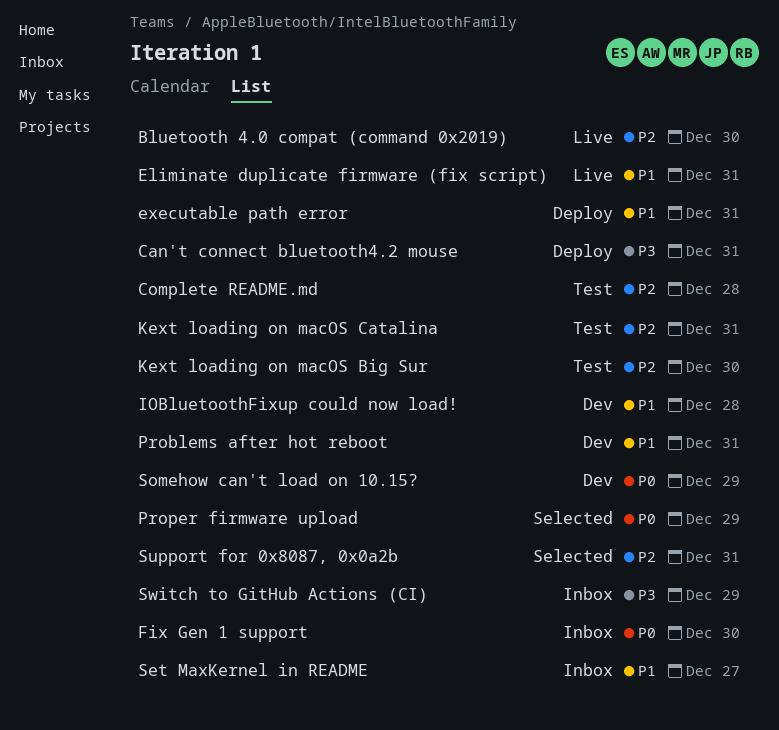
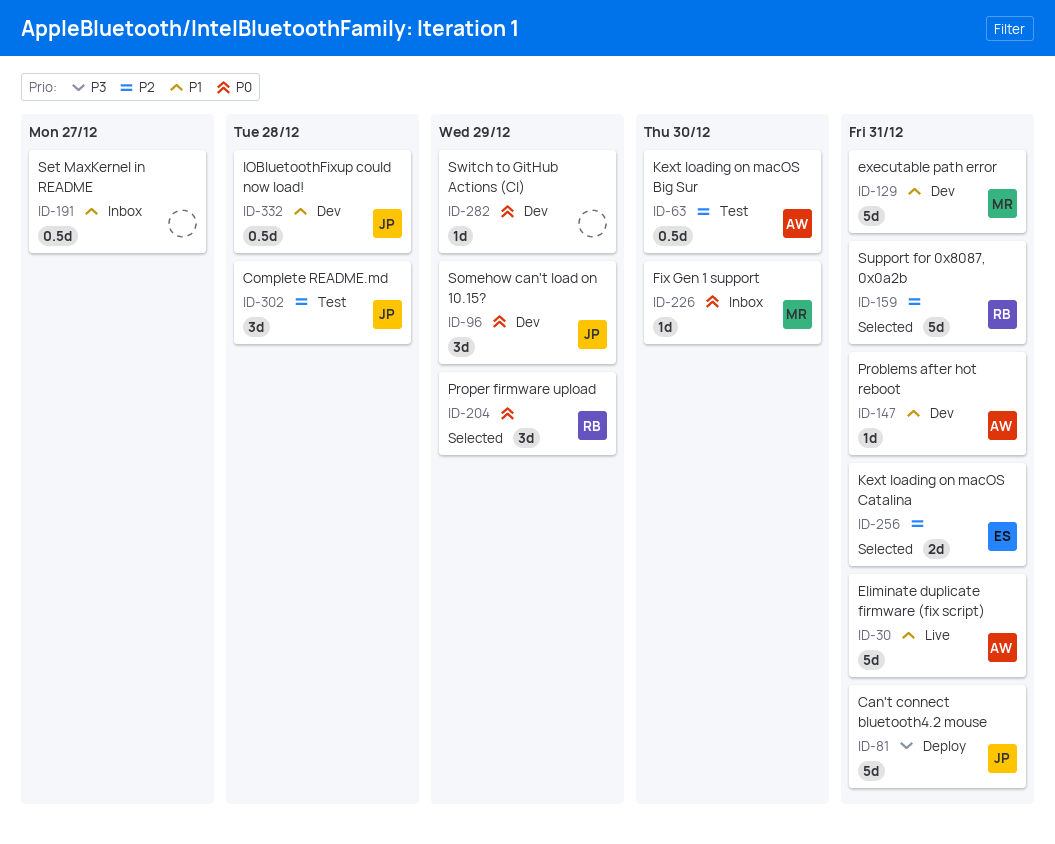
Bluetooth 4.0 compat (command 0x2019): present -> none
executable path error, status: Deploy -> Dev
Kext loading on macOS Catalina, status: Test -> Selected
Switch to GitHub Actions (CI), status: Inbox -> Dev
Switch to GitHub Actions (CI), priority: P3 -> P0

